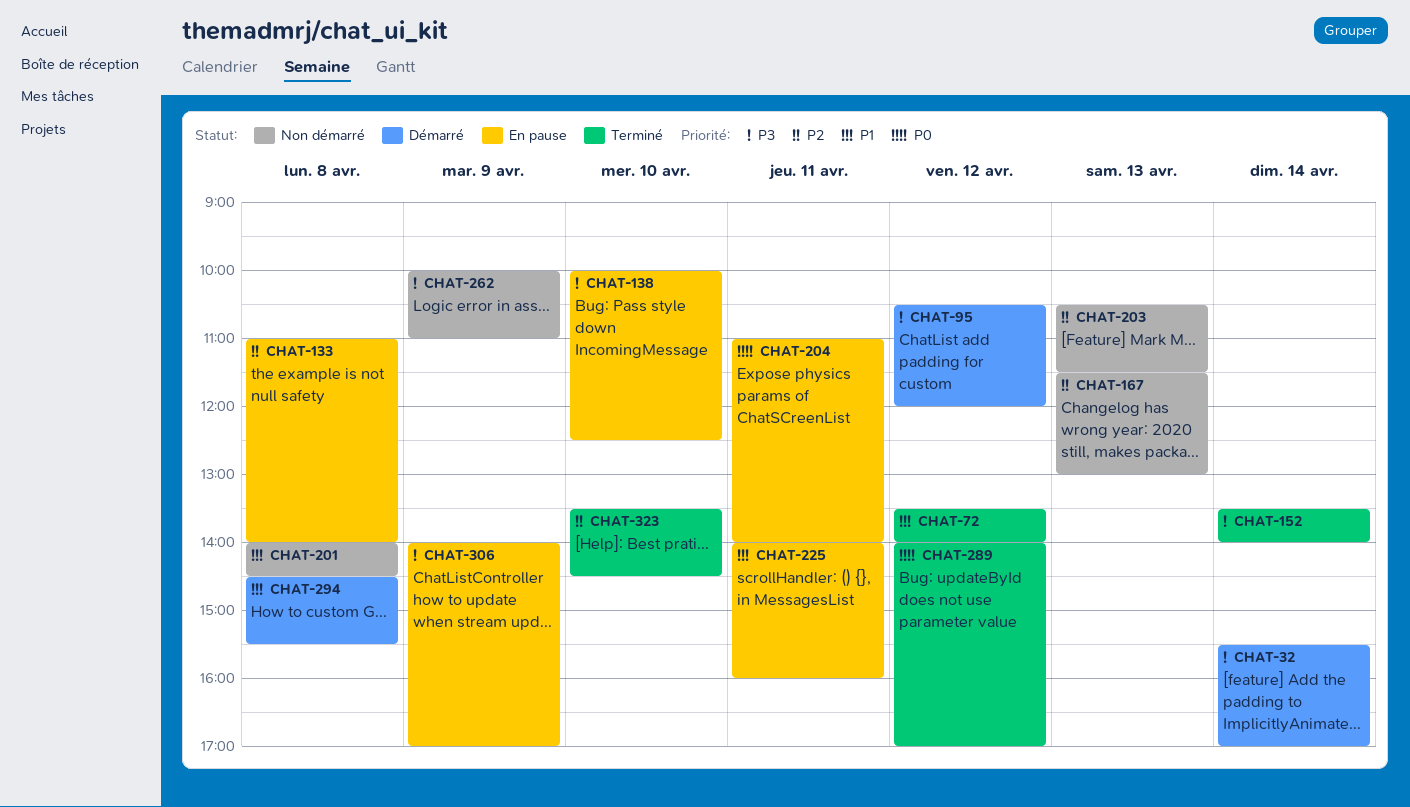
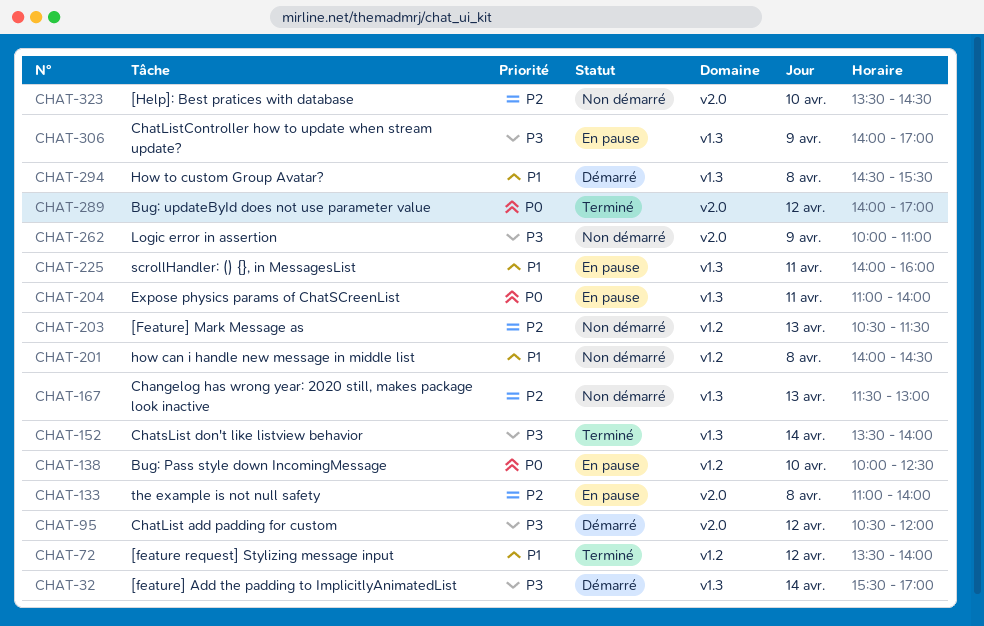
CHAT-138, priority: P3 -> P0
CHAT-323, status: Terminé -> Non démarré

